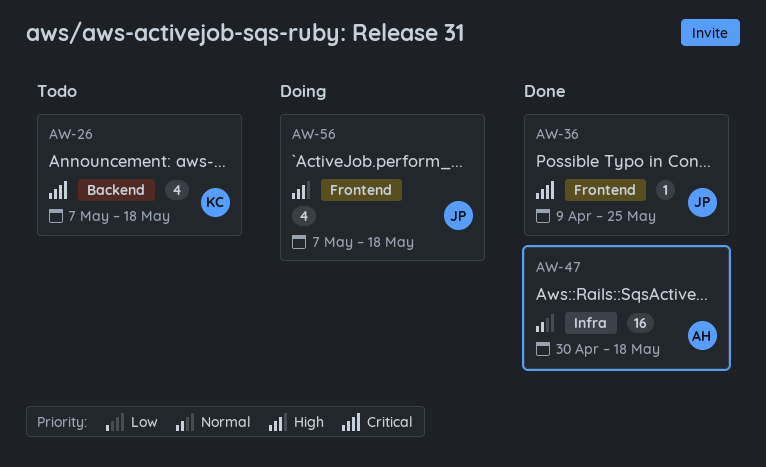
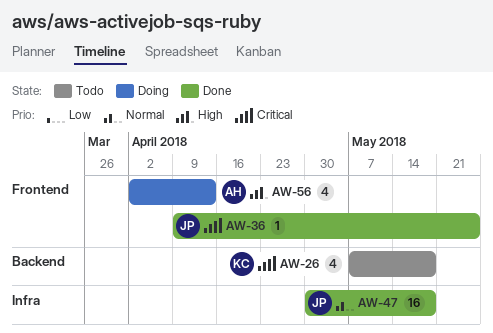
AW-47, owner: AH -> JP
AW-56, owner: JP -> AH
AW-56, start: May 7 -> Apr 2
AW-56, due: May 18 -> Apr 13

